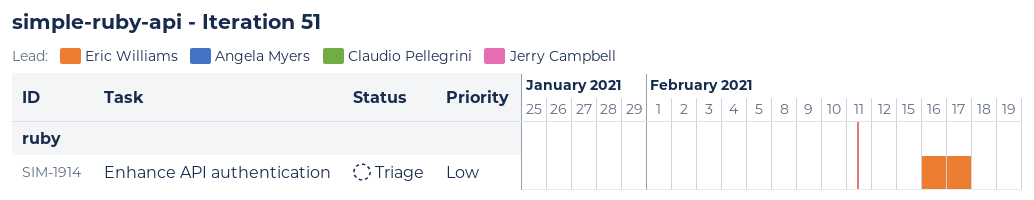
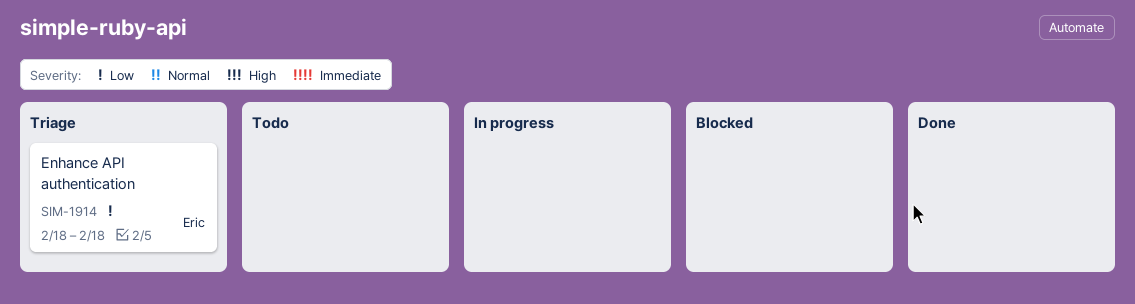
SIM-1914, start: Feb 16 -> Feb 18
SIM-1914, due: Feb 17 -> Feb 18

